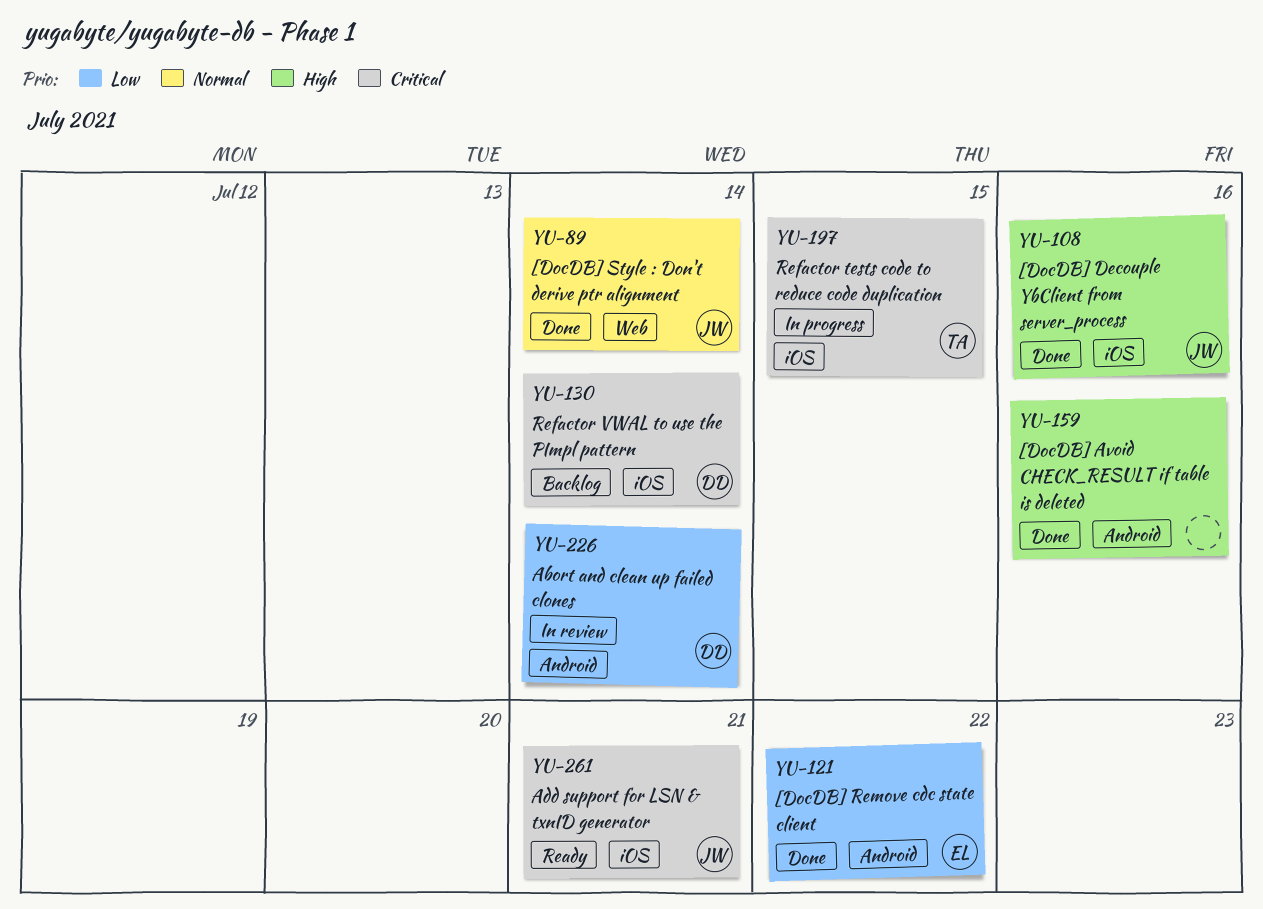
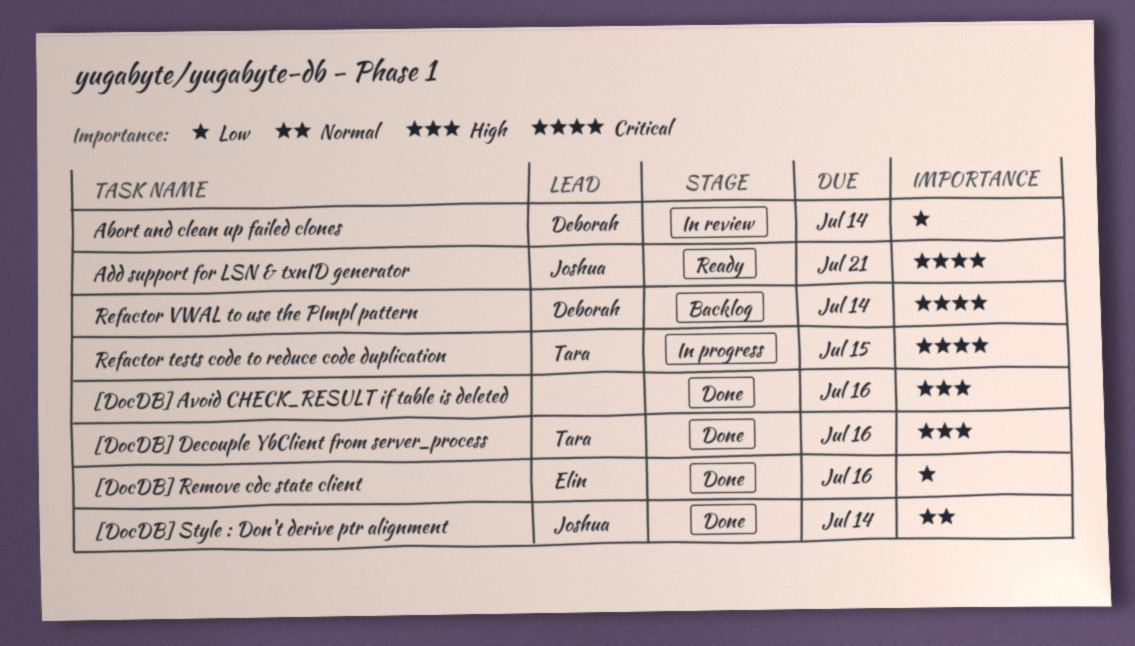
[DocDB] Decouple YbClient from server_process, owner: Joshua -> Tara
[DocDB] Remove cdc state client, due: Jul 22 -> Jul 16

